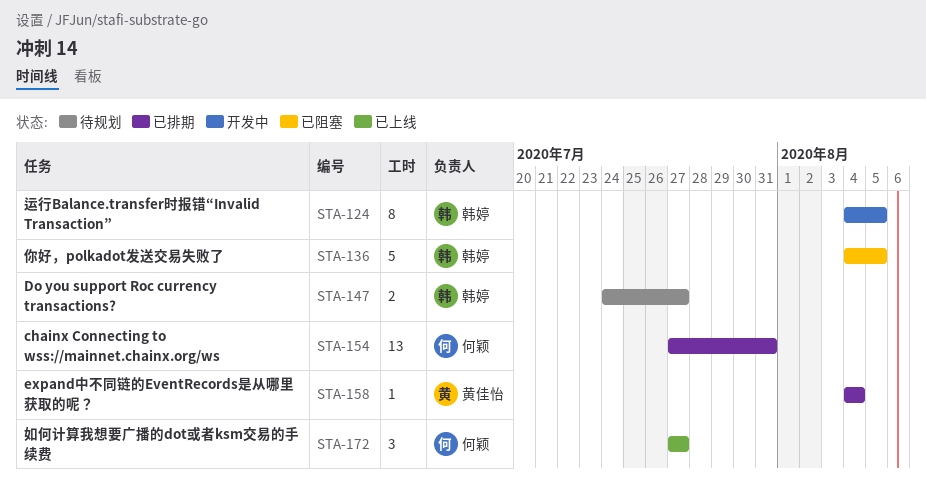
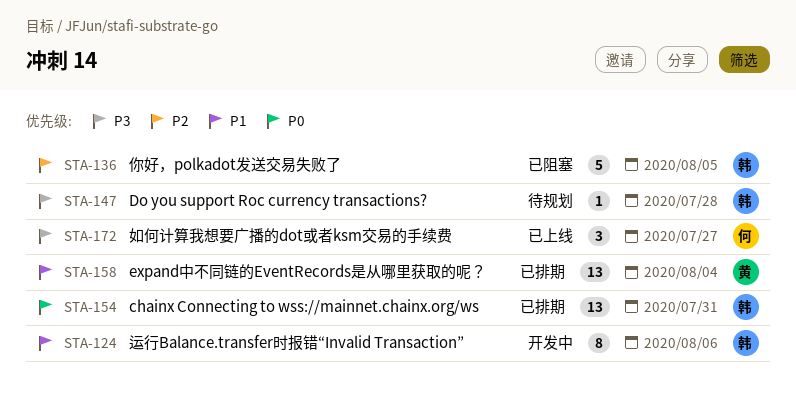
STA-124, due: Aug 5 -> Aug 6
STA-147, estimate: 2 -> 1
STA-147, due: Jul 27 -> Jul 28
STA-154, owner: 何颖 -> 韩婷
STA-158, estimate: 1 -> 13

